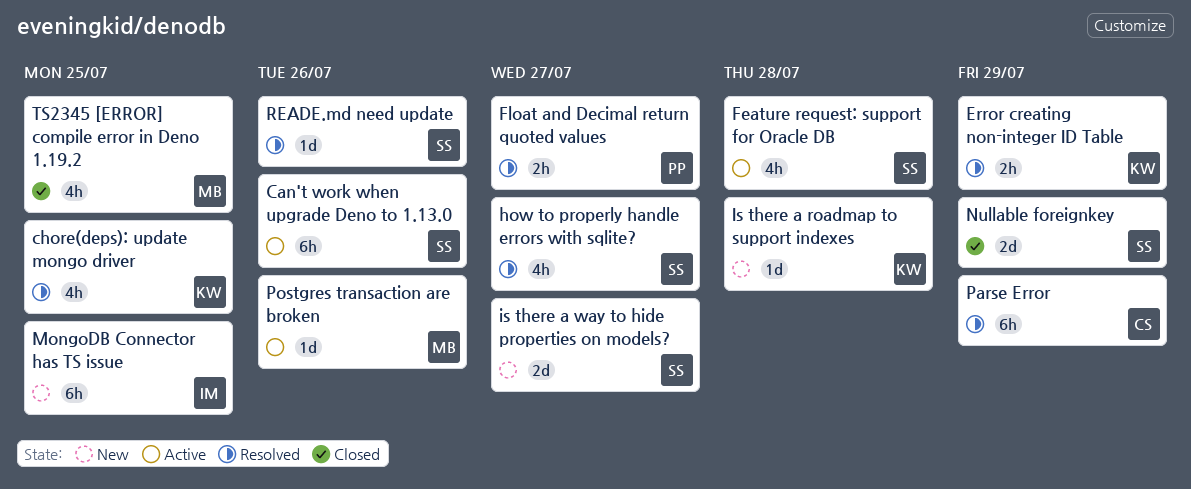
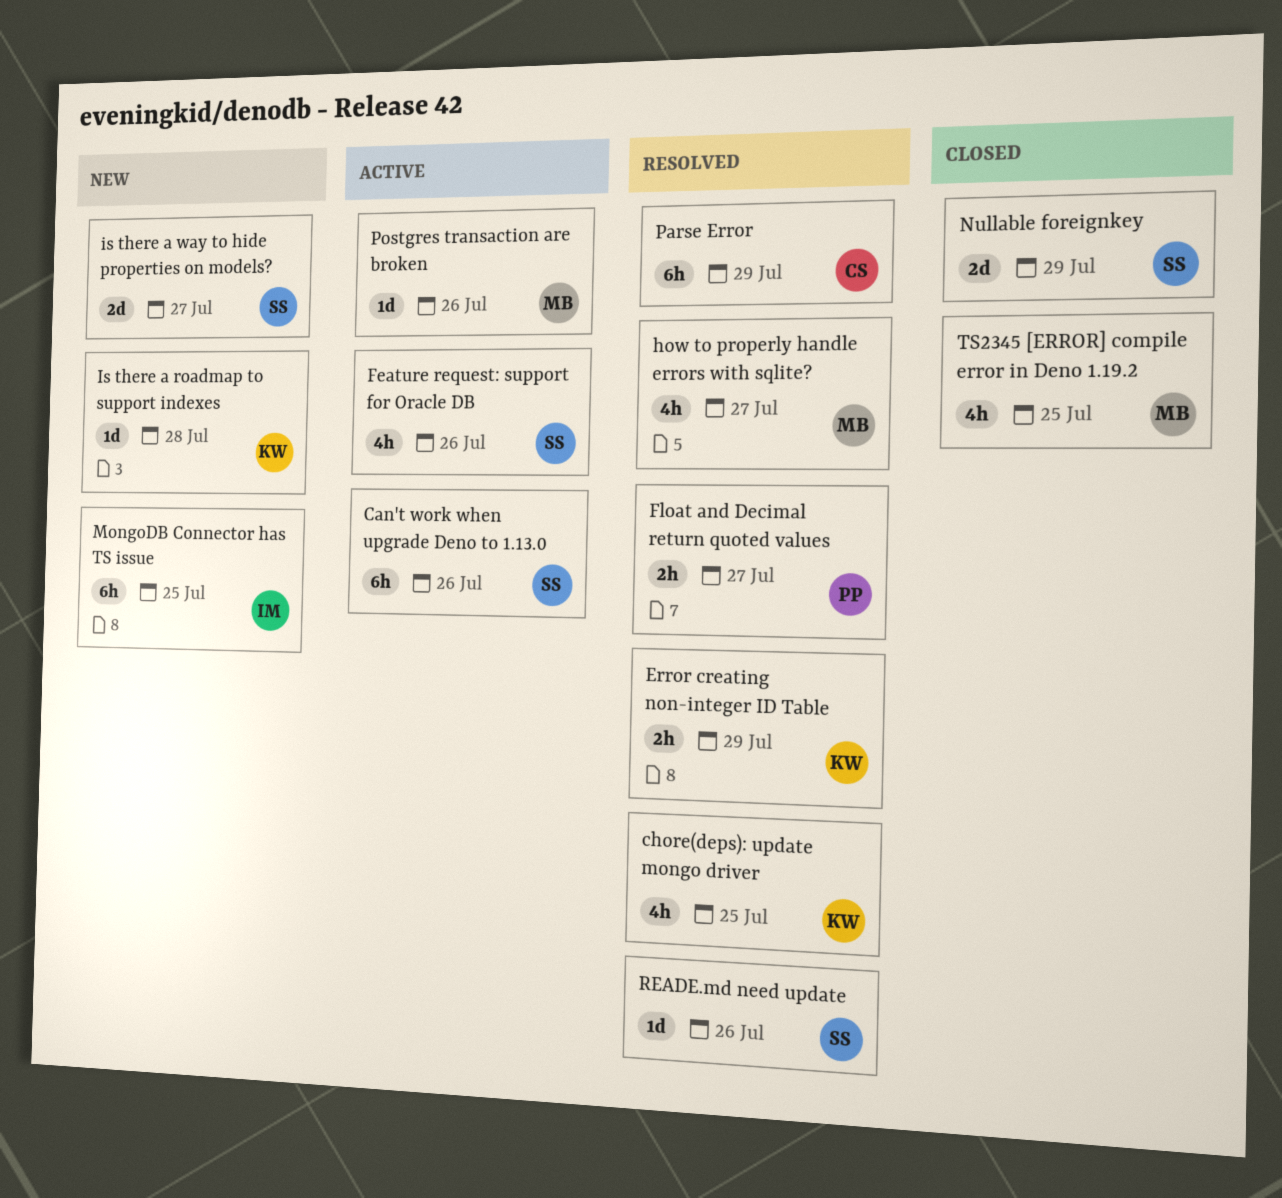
Feature request: support for Oracle DB, due: Jul 28 -> Jul 26
how to properly handle errors with sqlite?, owner: SS -> MB

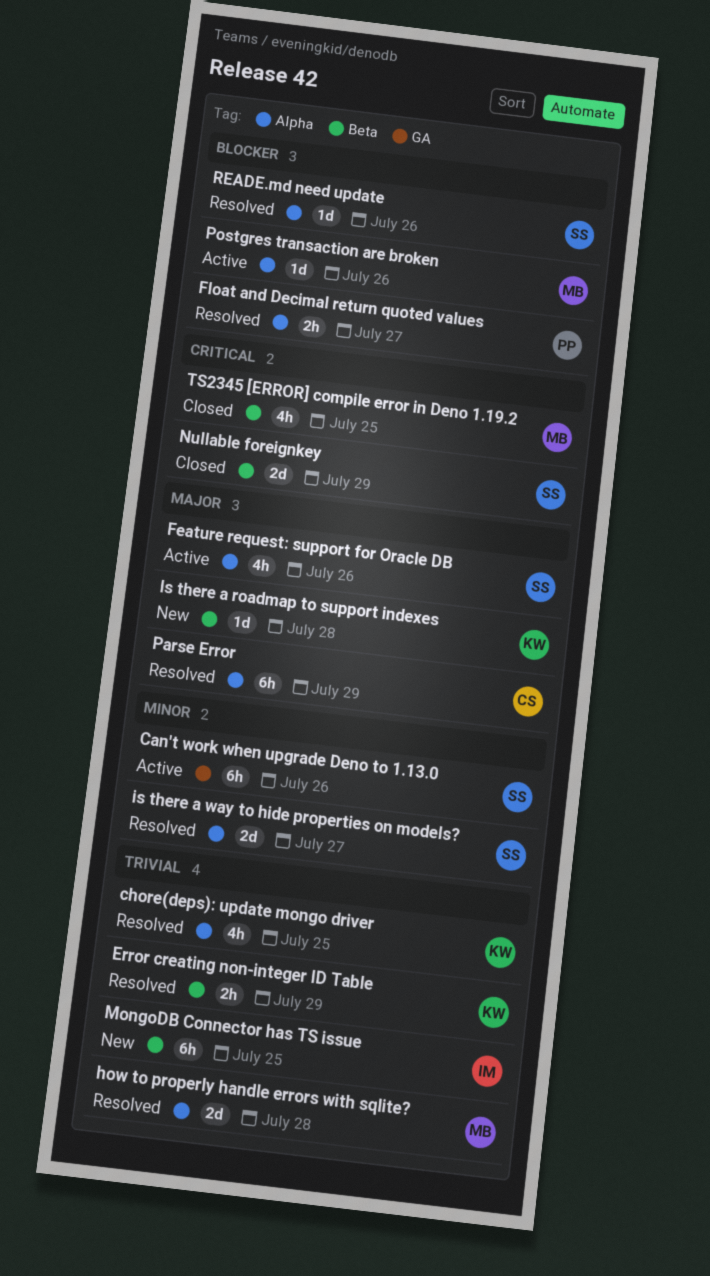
how to properly handle errors with sqlite?, estimate: 4h -> 2d
how to properly handle errors with sqlite?, due: Jul 27 -> Jul 28
is there a way to hide properties on models?, status: New -> Resolved

